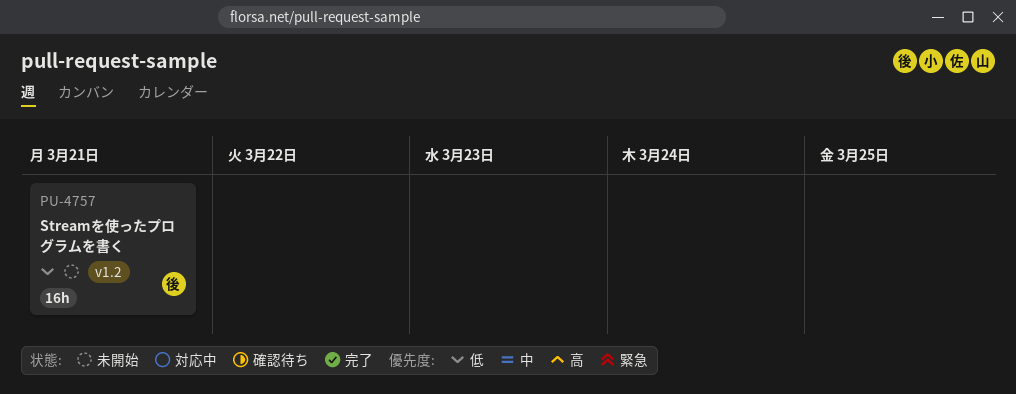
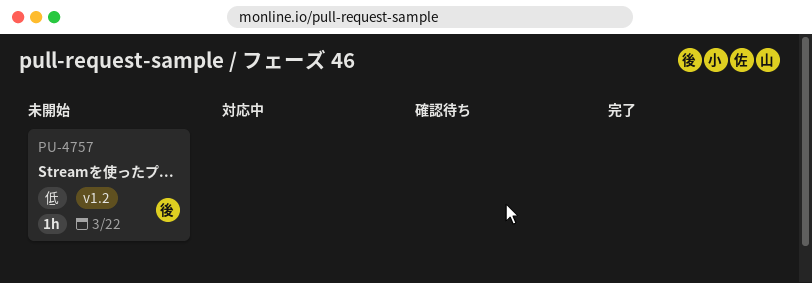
PU-4757, estimate: 16h -> 1h
PU-4757, due: Mar 21 -> Mar 22

